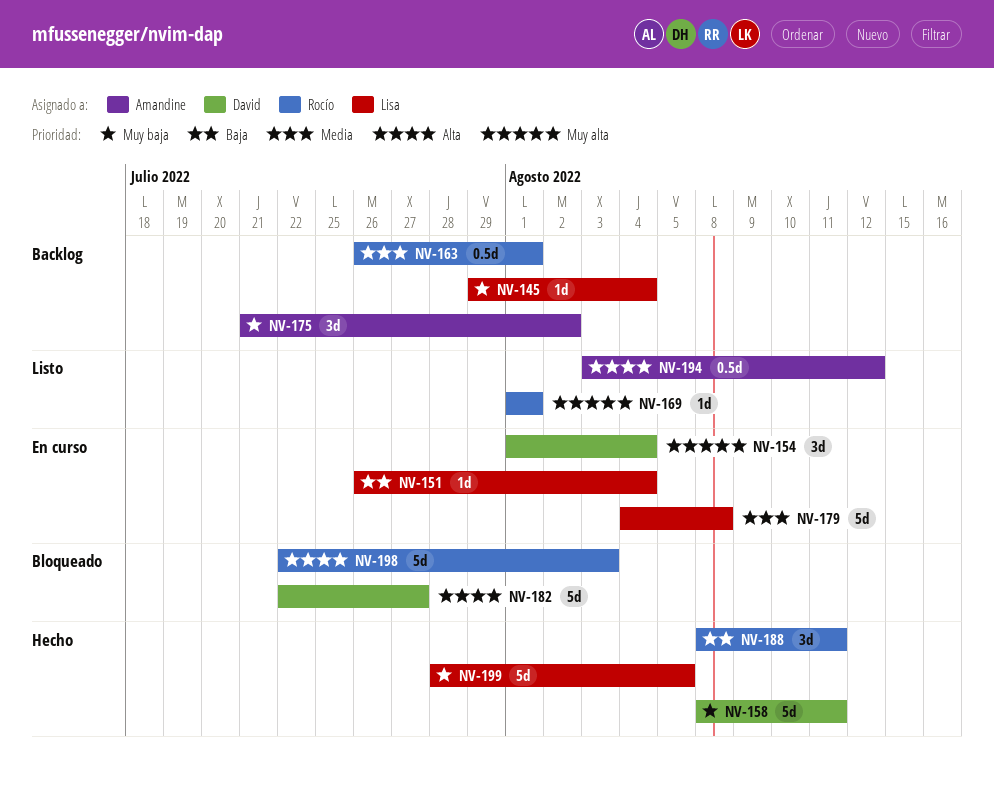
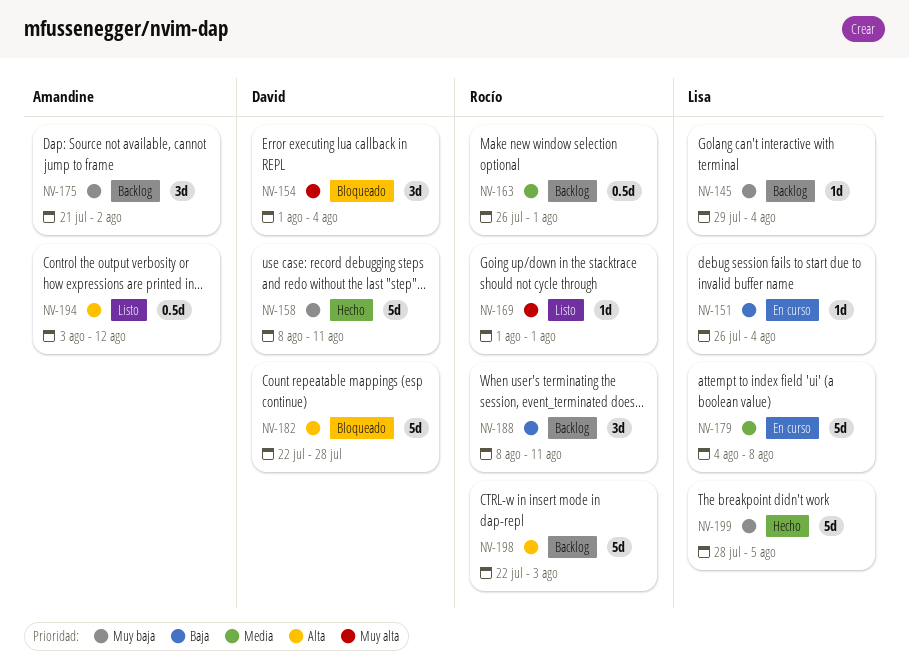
NV-154, status: En curso -> Bloqueado
NV-182, due: Jul 27 -> Jul 28
NV-188, status: Hecho -> Backlog
NV-198, status: Bloqueado -> Backlog

